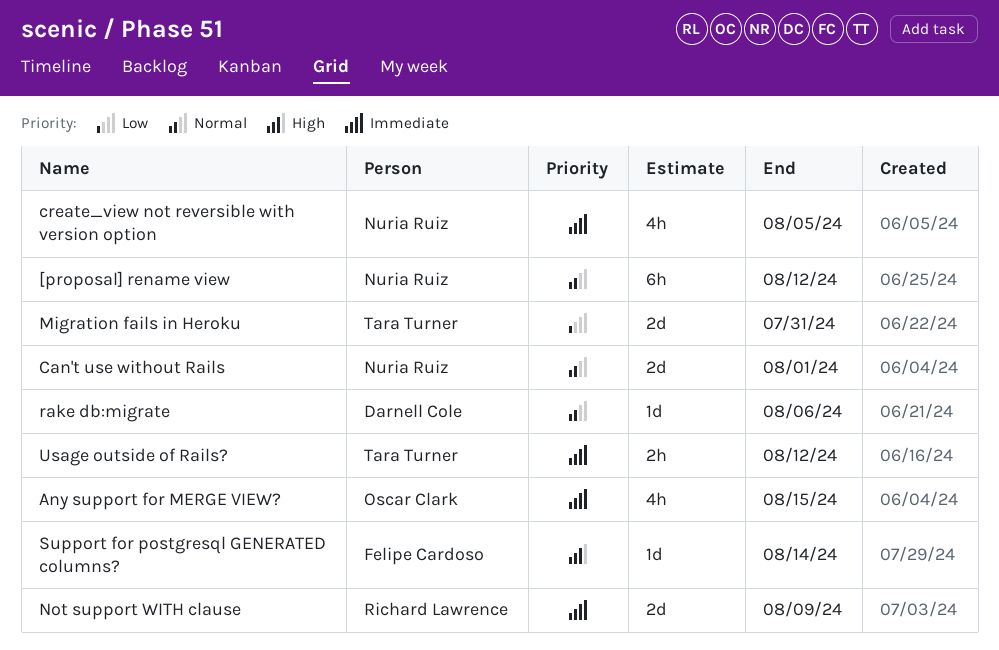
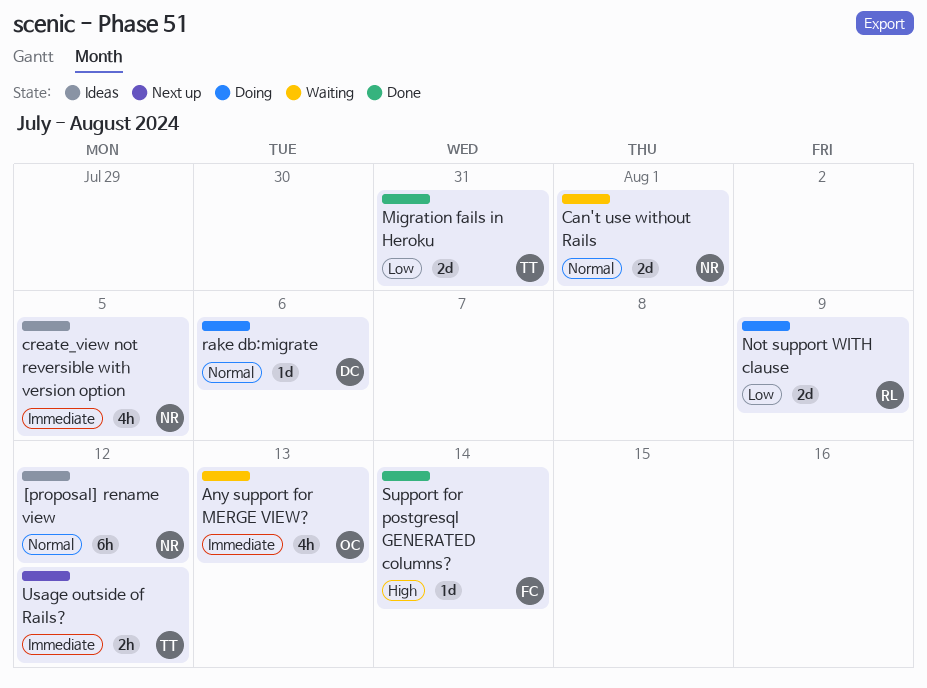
Any support for MERGE VIEW?, due: Aug 15 -> Aug 13
Not support WITH clause, priority: Immediate -> Low

